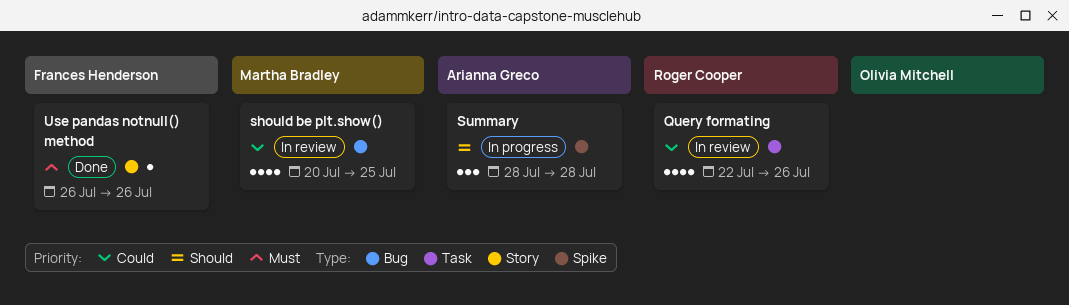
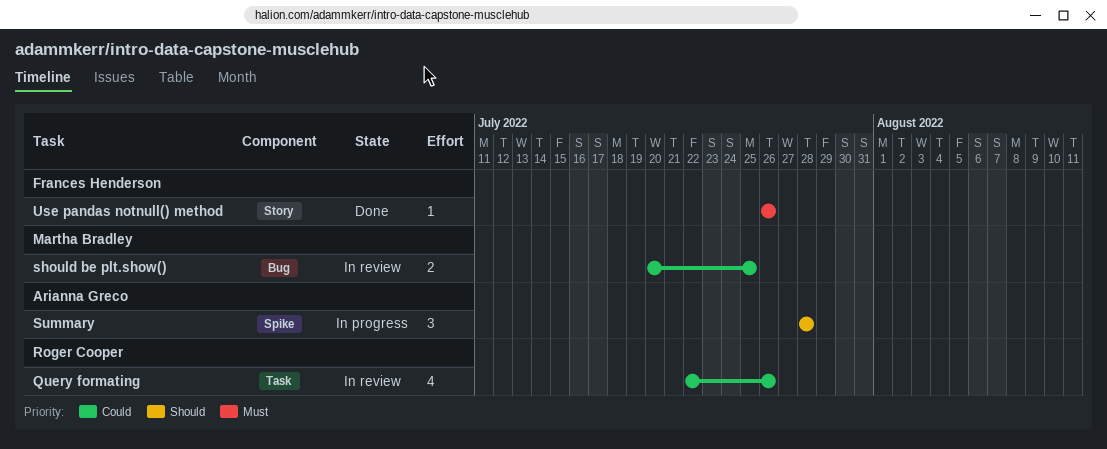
should be plt.show(), estimate: 4 -> 2

